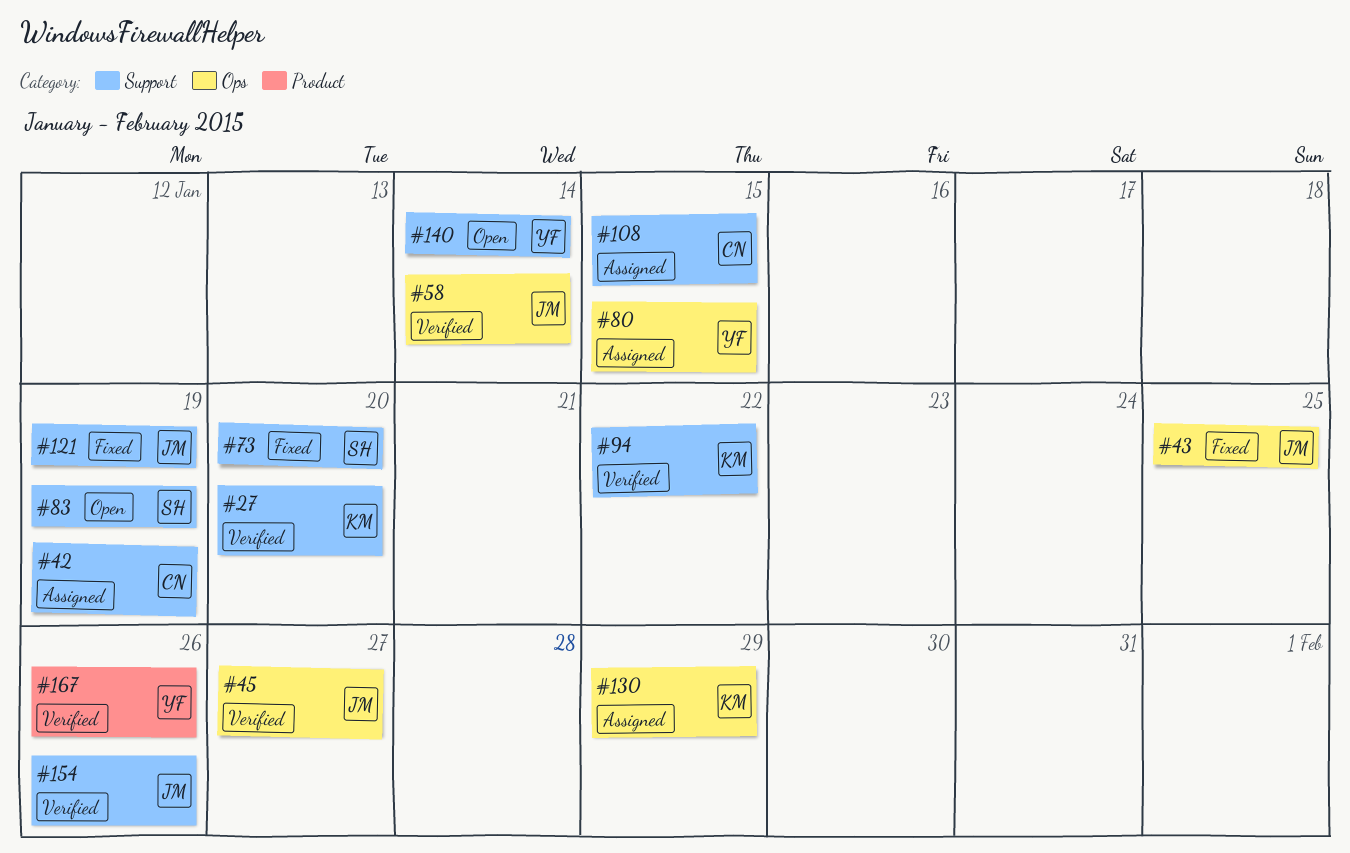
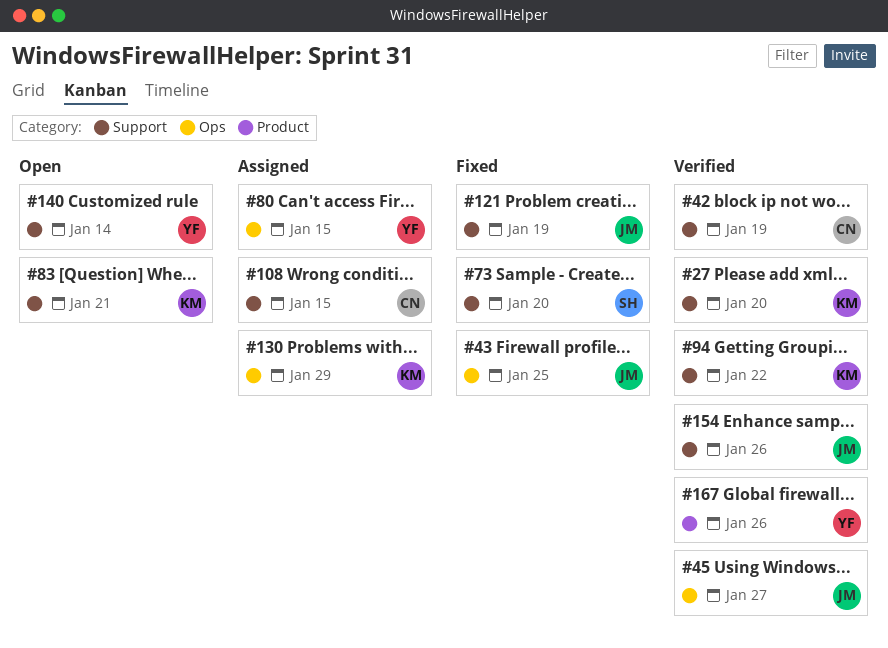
#42, status: Assigned -> Verified
#58: present -> none
#83, owner: SH -> KM
#83, due: Jan 19 -> Jan 21

